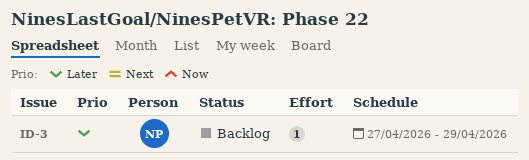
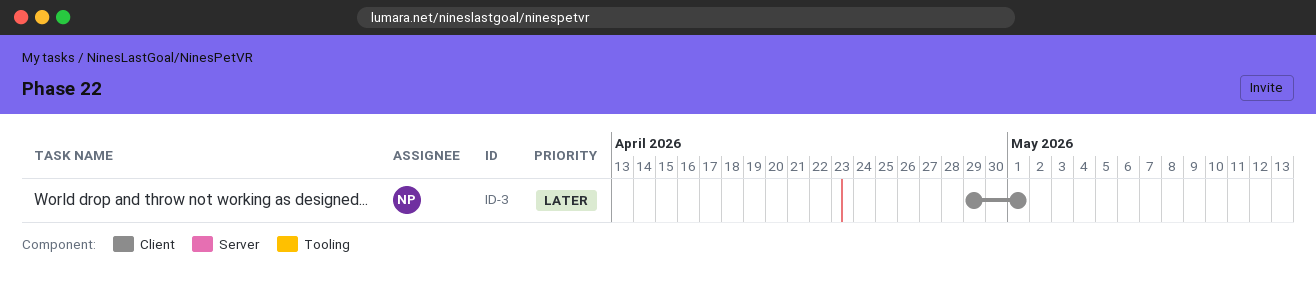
ID-3, start: Apr 27 -> Apr 29
ID-3, due: Apr 29 -> May 1

